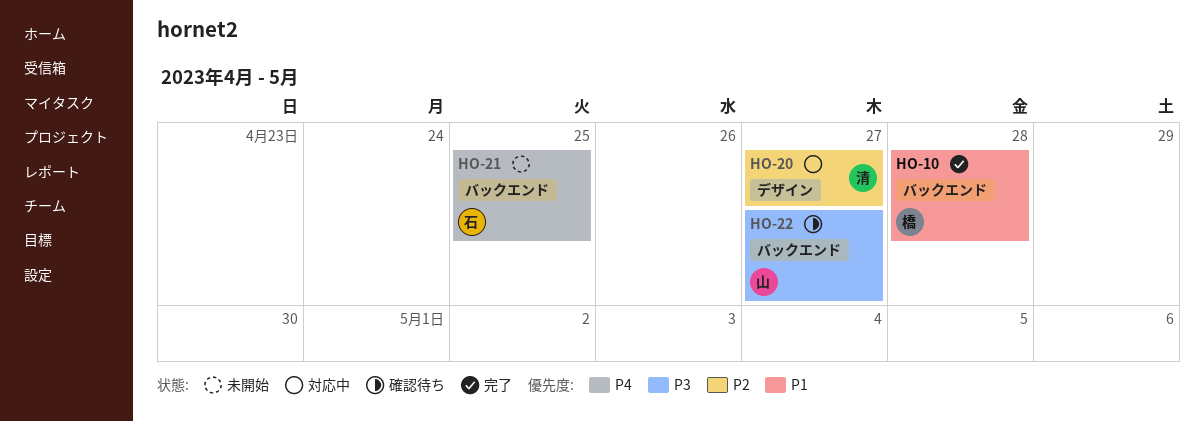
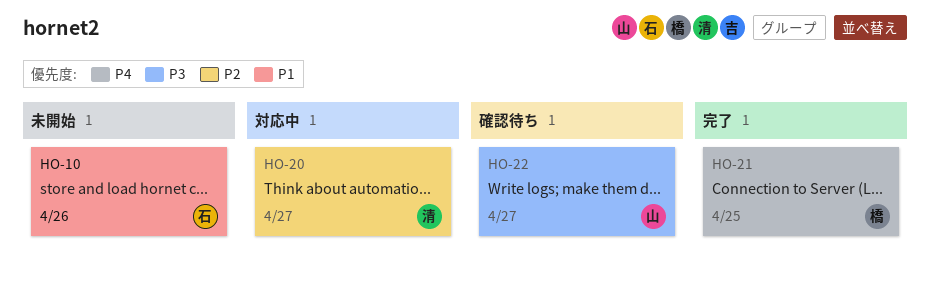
HO-10, status: 完了 -> 未開始
HO-10, owner: 橋 -> 石
HO-10, due: Apr 28 -> Apr 26
HO-21, status: 未開始 -> 完了
HO-21, owner: 石 -> 橋

